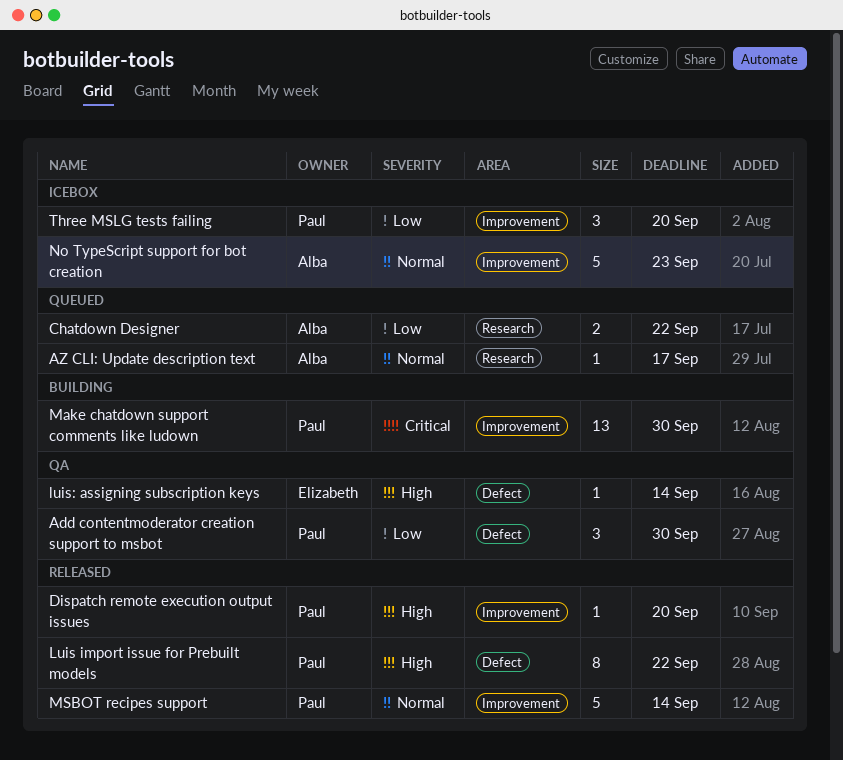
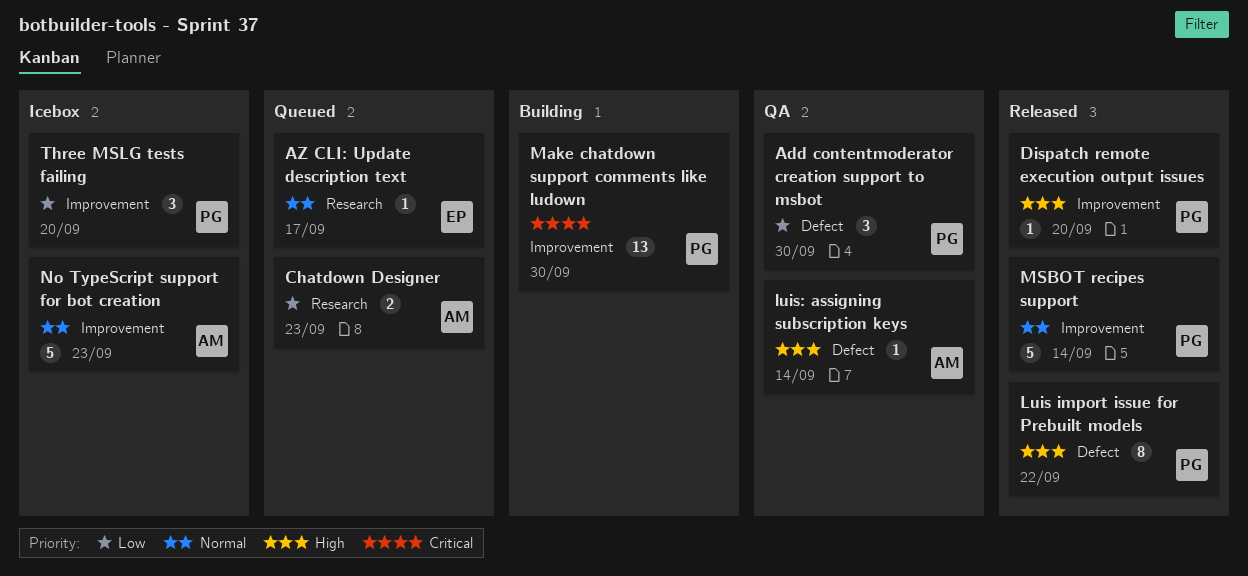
AZ CLI: Update description text, owner: Alba -> Elizabeth
Chatdown Designer, due: Sep 22 -> Sep 23
luis: assigning subscription keys, owner: Elizabeth -> Alba

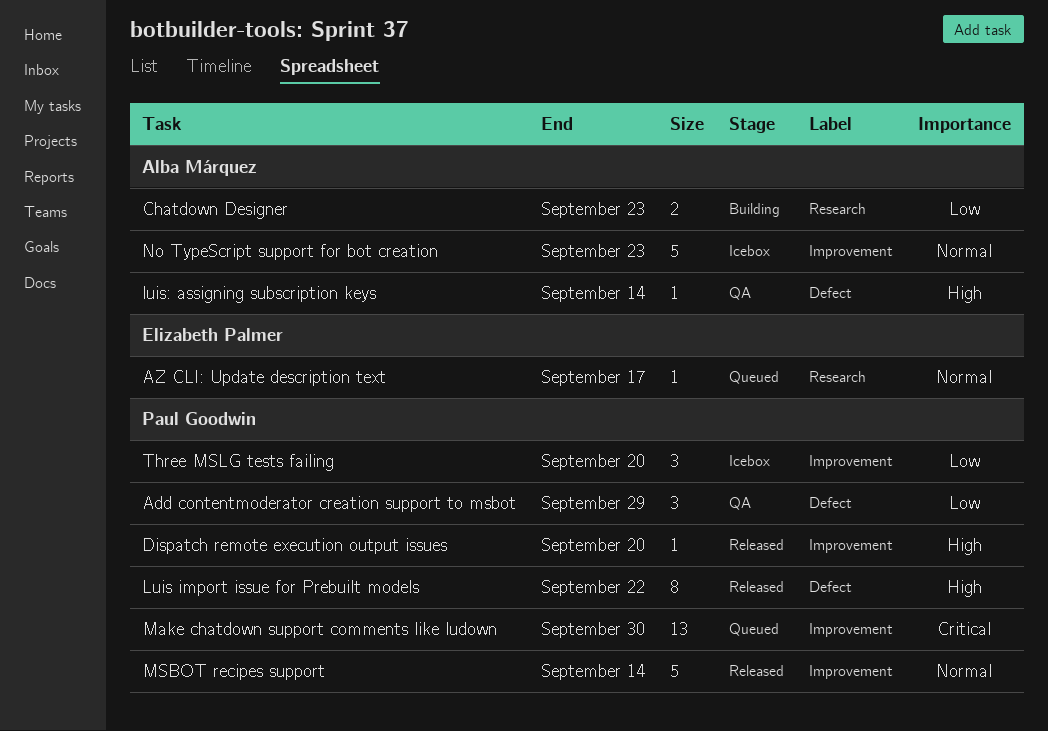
Add contentmoderator creation support to msbot, due: Sep 30 -> Sep 29
Chatdown Designer, status: Queued -> Building
Make chatdown support comments like ludown, status: Building -> Queued

